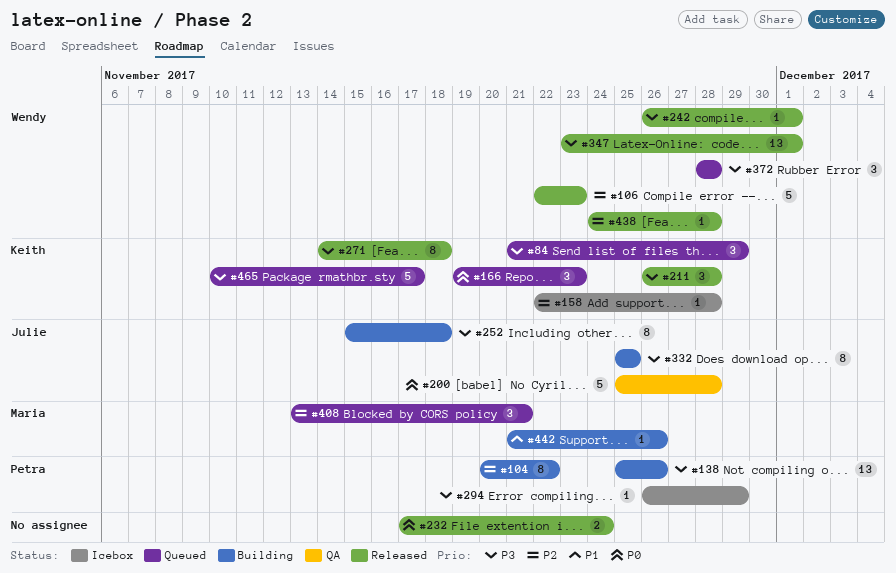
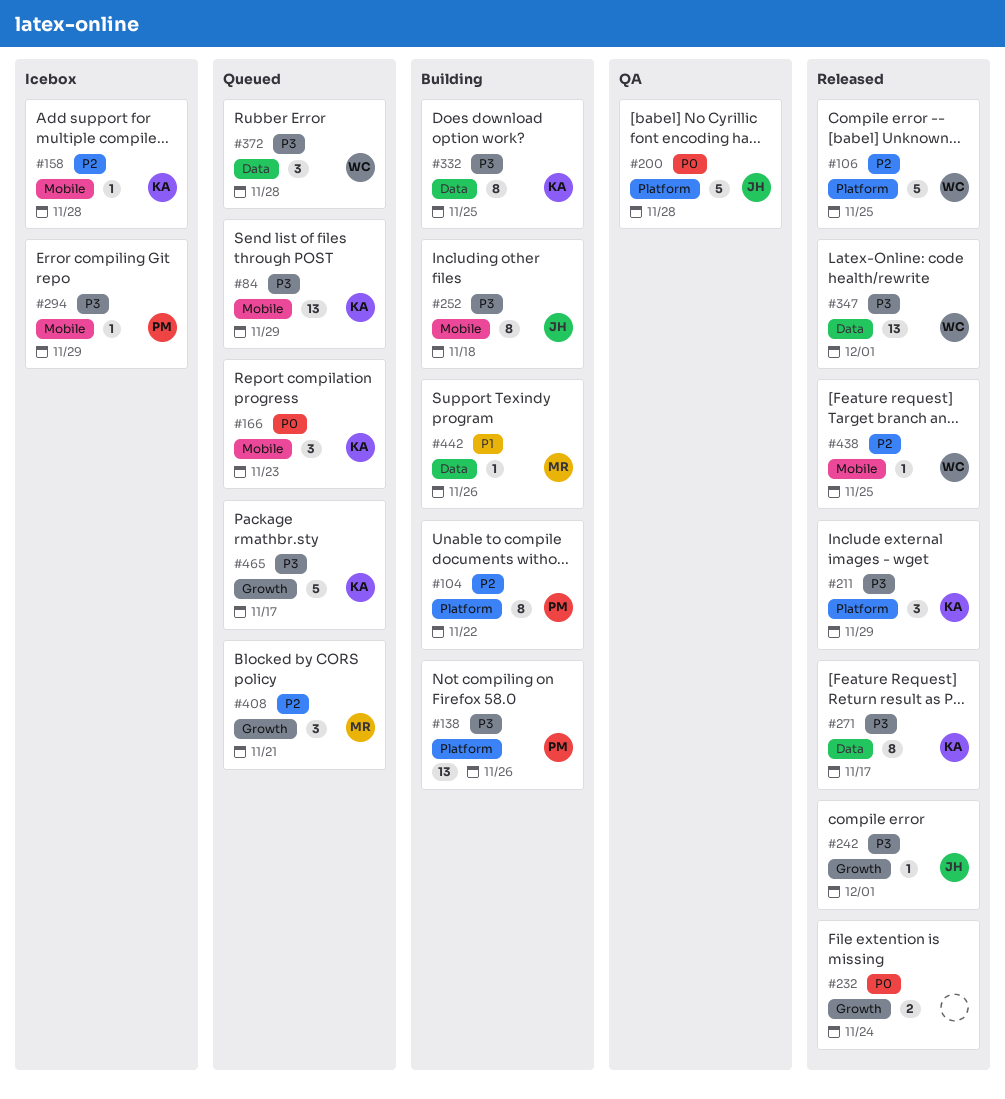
#84, estimate: 3 -> 13
#106, due: Nov 23 -> Nov 25
#211, due: Nov 28 -> Nov 29
#242, owner: Wendy -> Julie
#271, due: Nov 18 -> Nov 17
#332, owner: Julie -> Keith
#438, due: Nov 28 -> Nov 25

